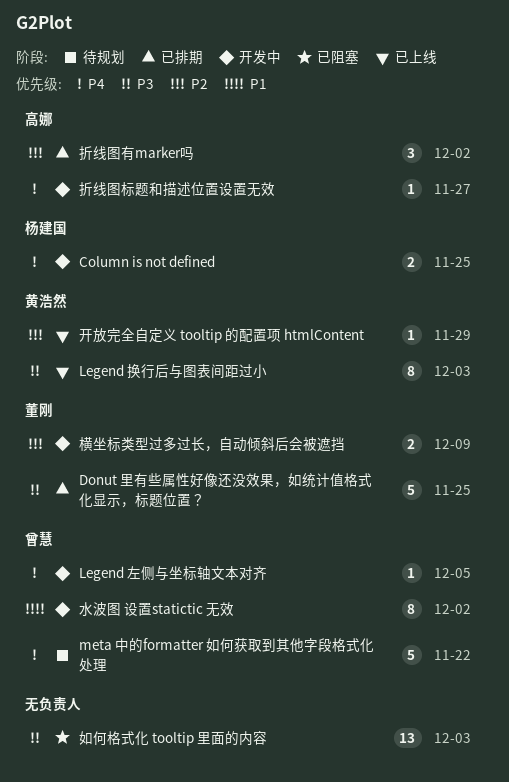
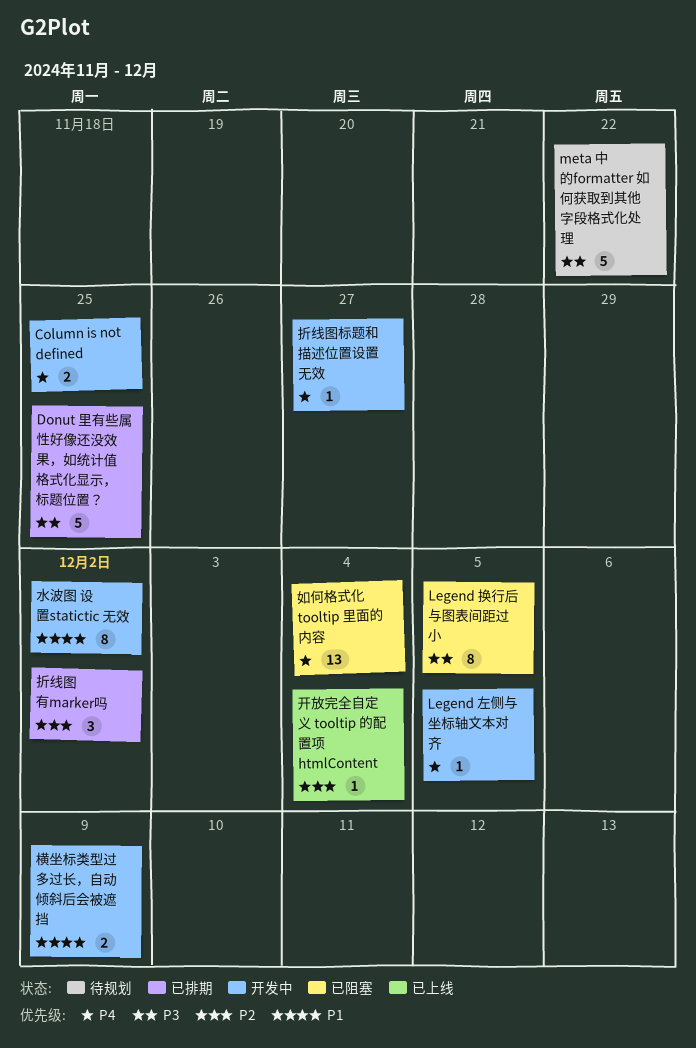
Legend 换行后与图表间距过小, status: 已上线 -> 已阻塞
Legend 换行后与图表间距过小, due: Dec 3 -> Dec 5
meta 中的formatter 如何获取到其他字段格式化处理, priority: P4 -> P3
如何格式化 tooltip 里面的内容, priority: P3 -> P4
如何格式化 tooltip 里面的内容, due: Dec 3 -> Dec 4
开放完全自定义 tooltip 的配置项 htmlContent, due: Nov 29 -> Dec 4
横坐标类型过多过长，自动倾斜后会被遮挡, priority: P2 -> P1

